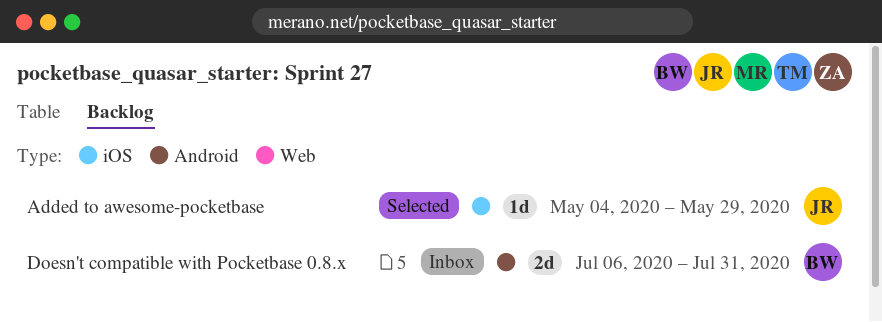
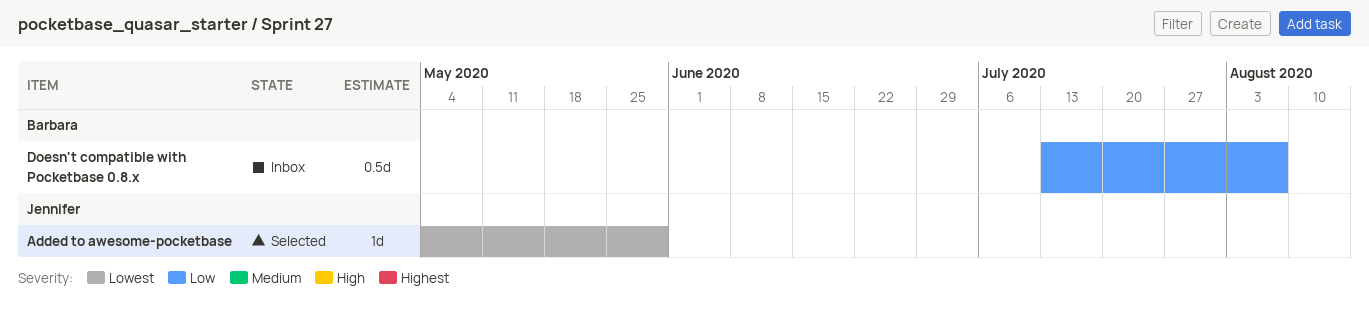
Doesn't compatible with Pocketbase 0.8.x, estimate: 2d -> 0.5d
Doesn't compatible with Pocketbase 0.8.x, start: Jul 6 -> Jul 13
Doesn't compatible with Pocketbase 0.8.x, due: Jul 31 -> Aug 7

